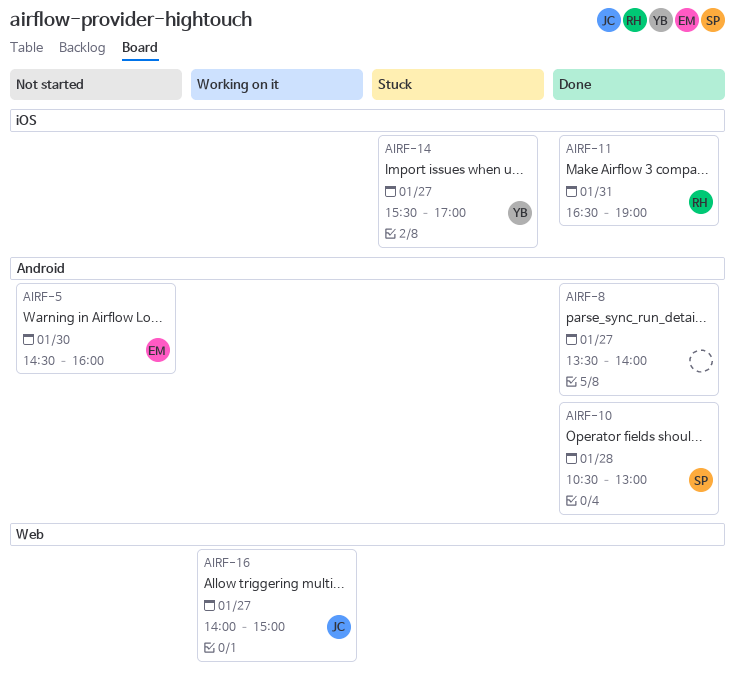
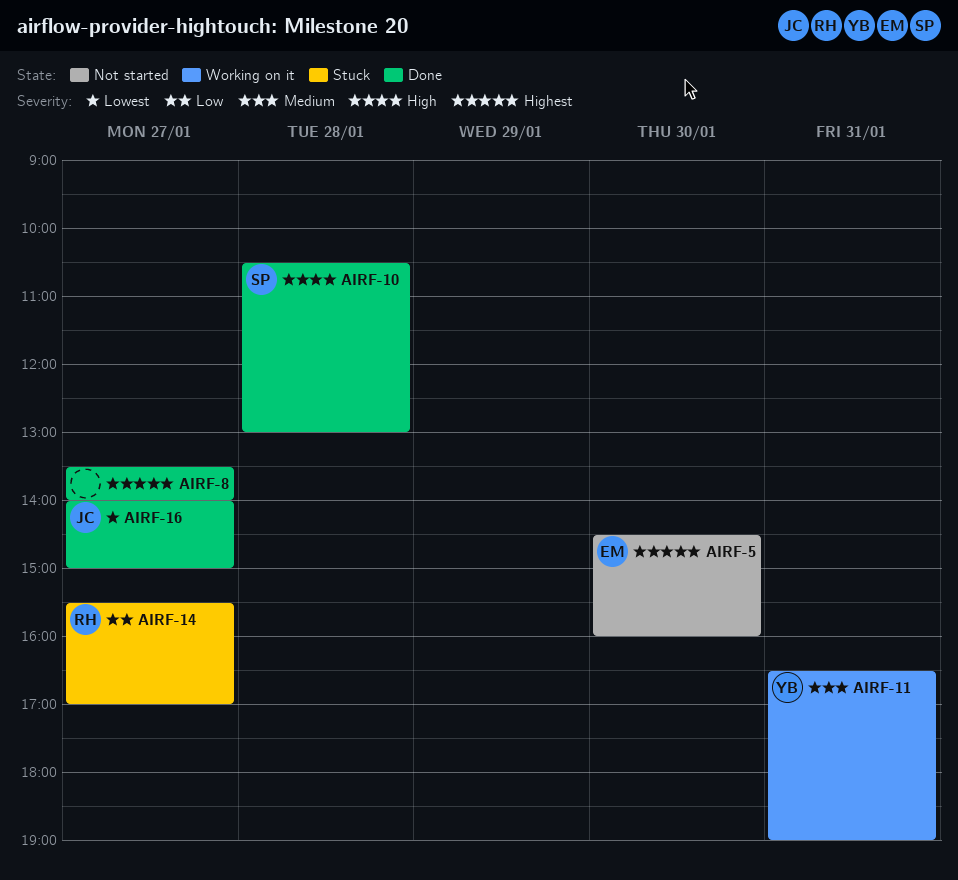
AIRF-11, status: Done -> Working on it
AIRF-11, owner: RH -> YB
AIRF-14, owner: YB -> RH
AIRF-16, status: Working on it -> Done

